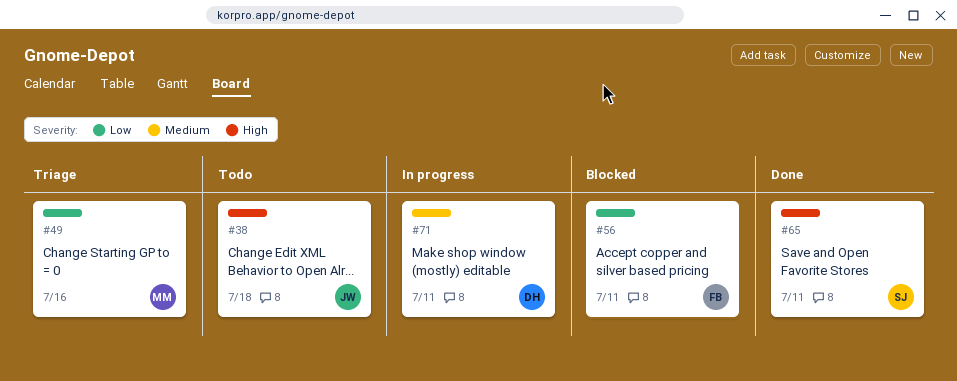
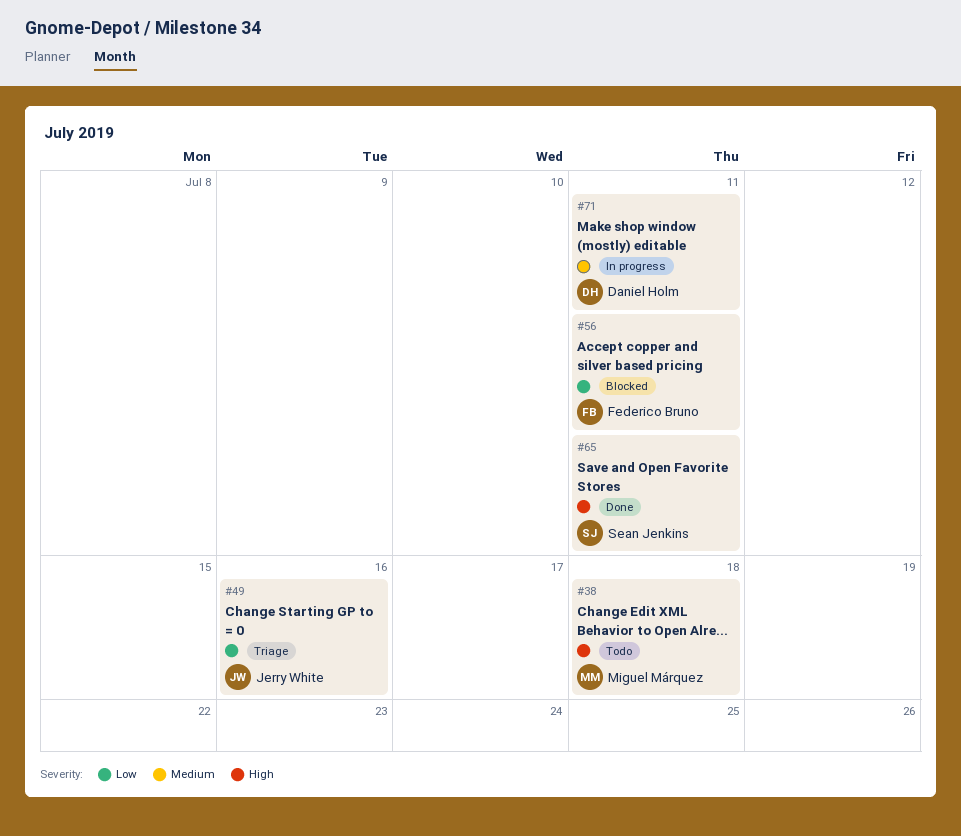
#38, owner: Jerry White -> Miguel Márquez
#49, owner: Miguel Márquez -> Jerry White

